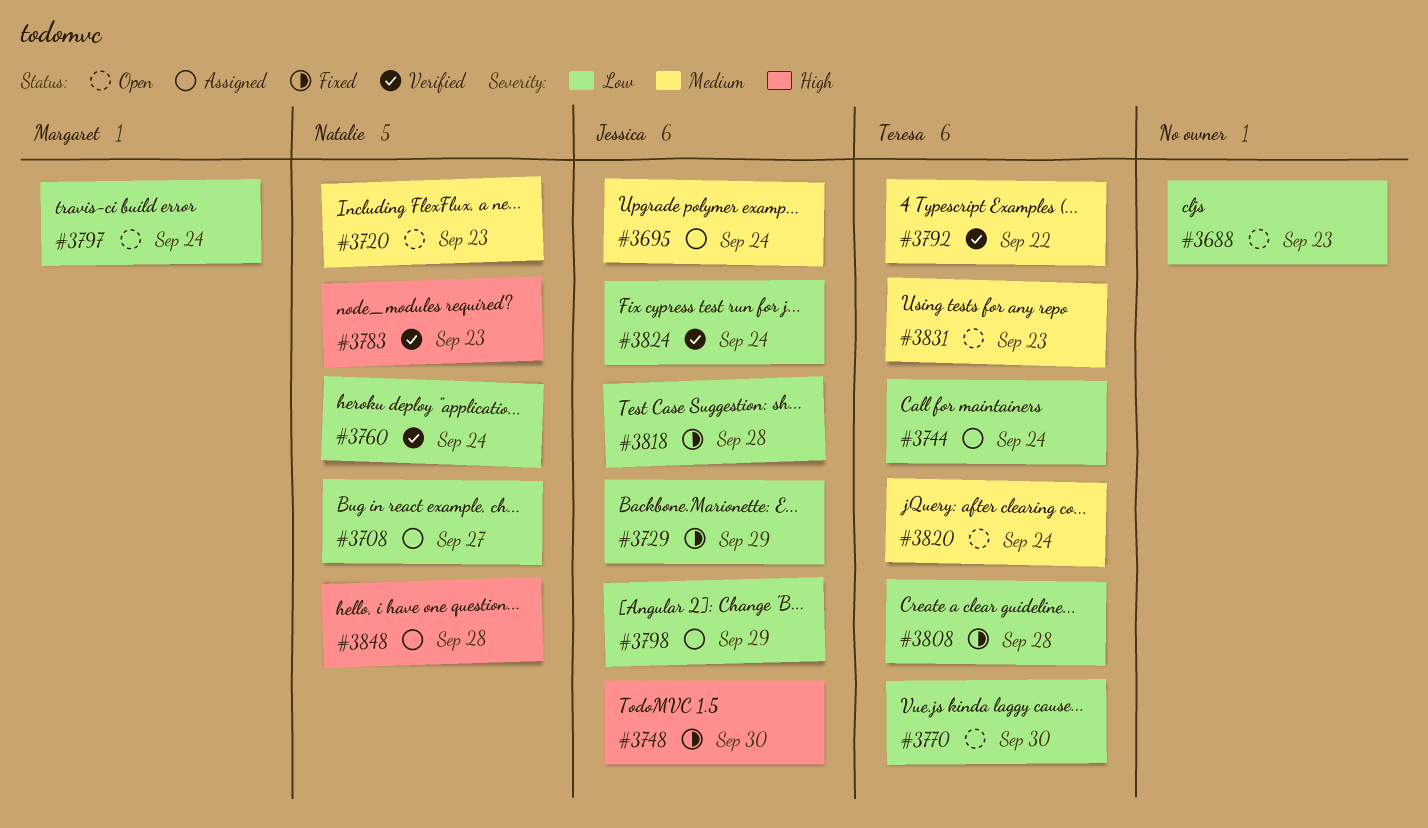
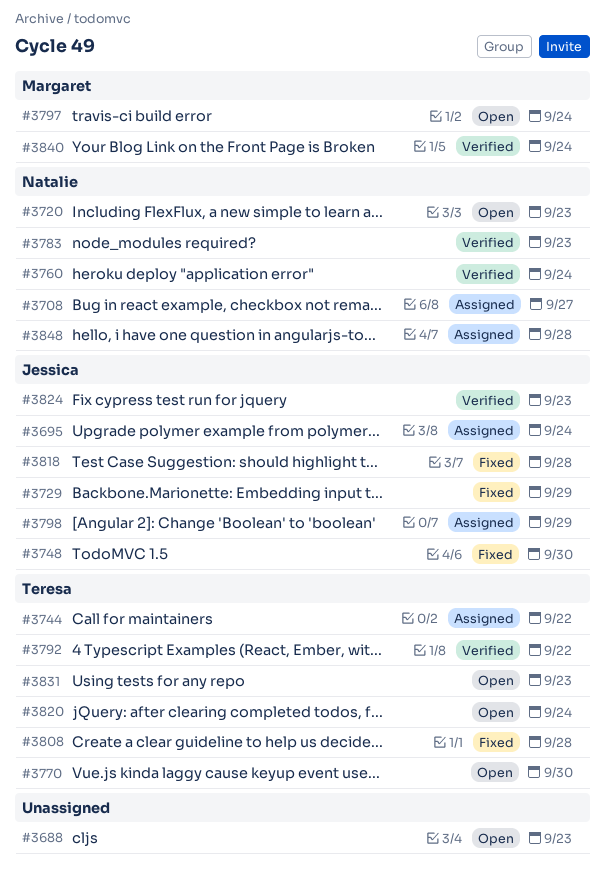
#3744, due: Sep 24 -> Sep 22
#3824, due: Sep 24 -> Sep 23
#3840: none -> present

